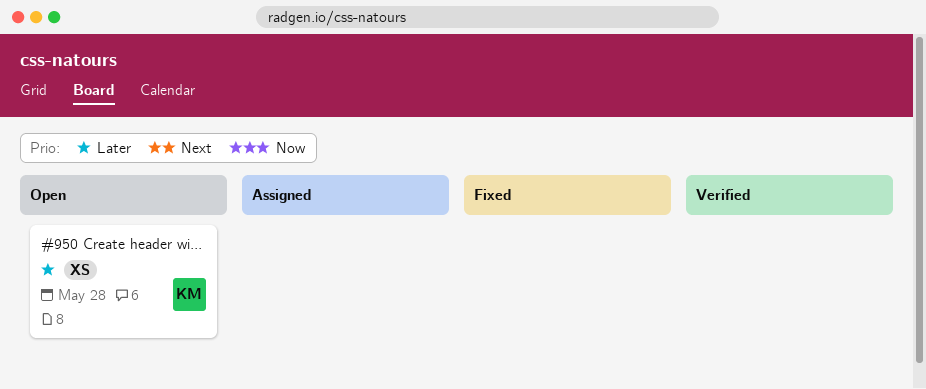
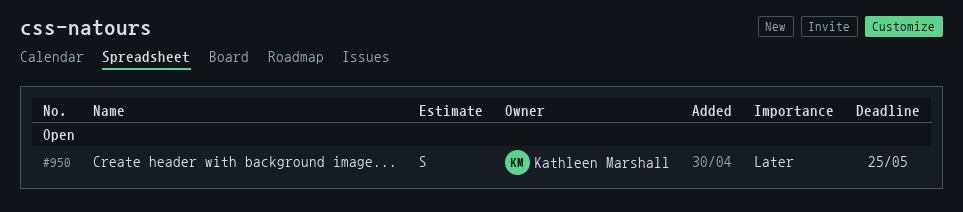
#950, estimate: XS -> S
#950, due: May 28 -> May 25

